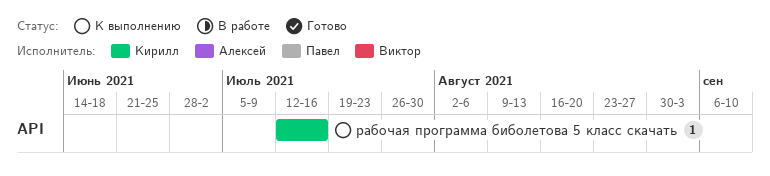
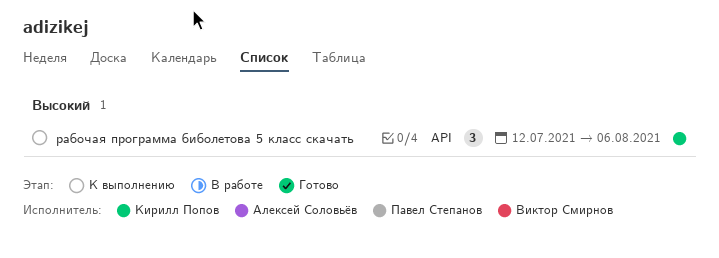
рабочая программа биболетова 5 класс скачать, estimate: 1 -> 3
рабочая программа биболетова 5 класс скачать, due: Jul 16 -> Aug 6

